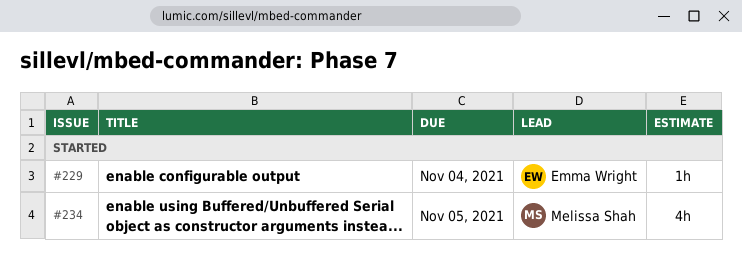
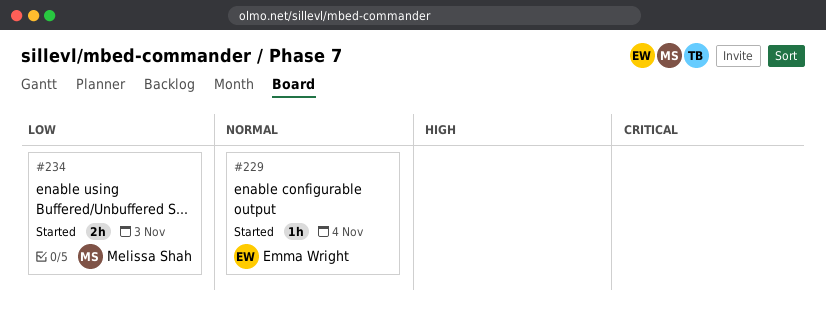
#234, estimate: 4h -> 2h
#234, due: Nov 5 -> Nov 3

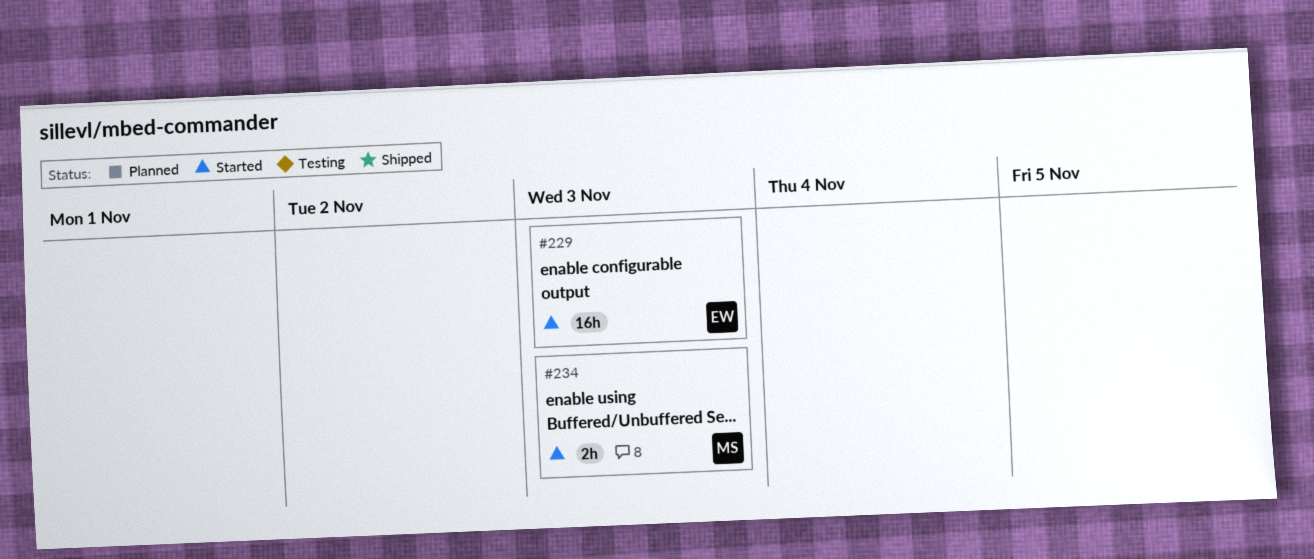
#229, estimate: 1h -> 16h
#229, due: Nov 4 -> Nov 3

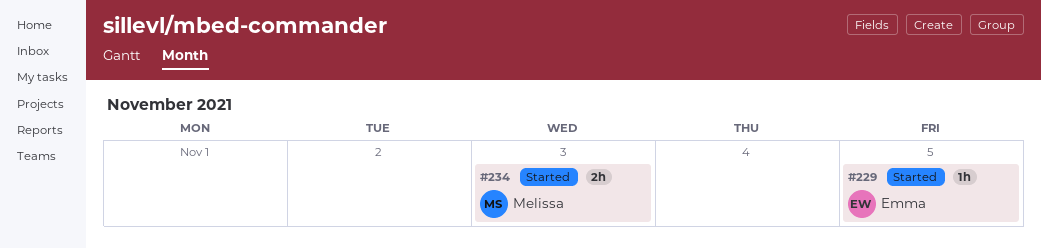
#229, estimate: 16h -> 1h
#229, due: Nov 3 -> Nov 5

